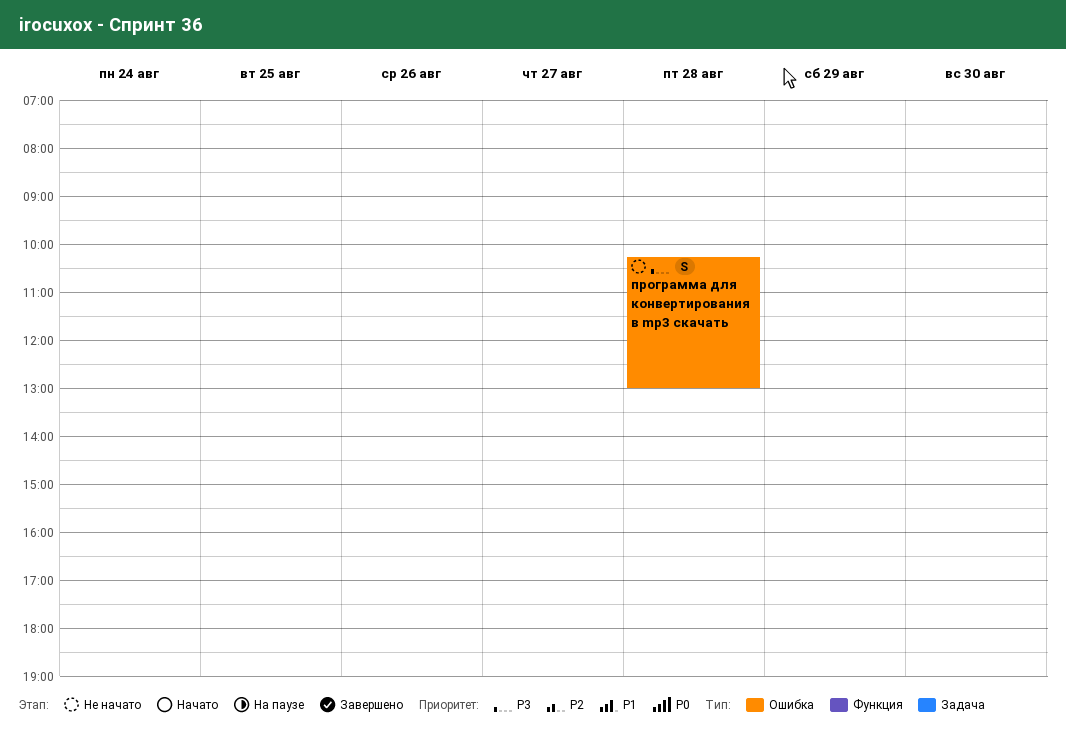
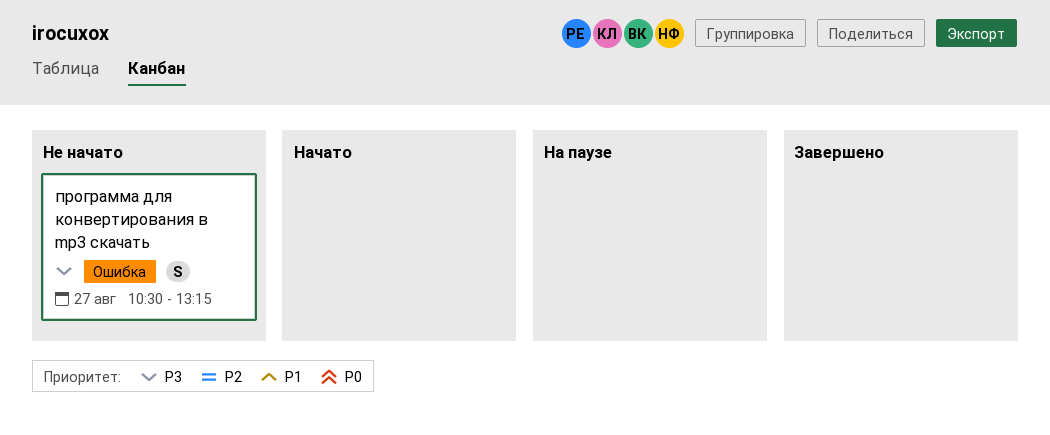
программа для конвертирования в mp3 скачать, day: Aug 28 -> Aug 27
программа для конвертирования в mp3 скачать, begins: 10:15 -> 10:30
программа для конвертирования в mp3 скачать, ends: 13:00 -> 13:15

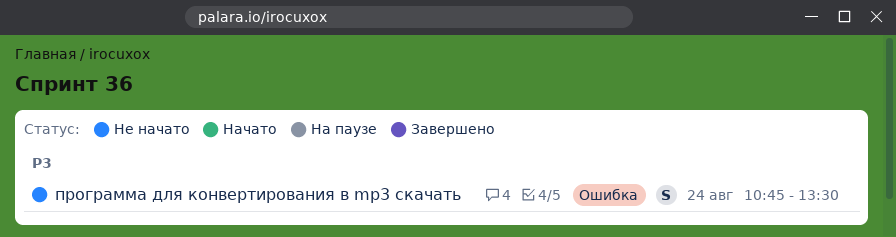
программа для конвертирования в mp3 скачать, day: Aug 27 -> Aug 24
программа для конвертирования в mp3 скачать, begins: 10:30 -> 10:45
программа для конвертирования в mp3 скачать, ends: 13:15 -> 13:30

